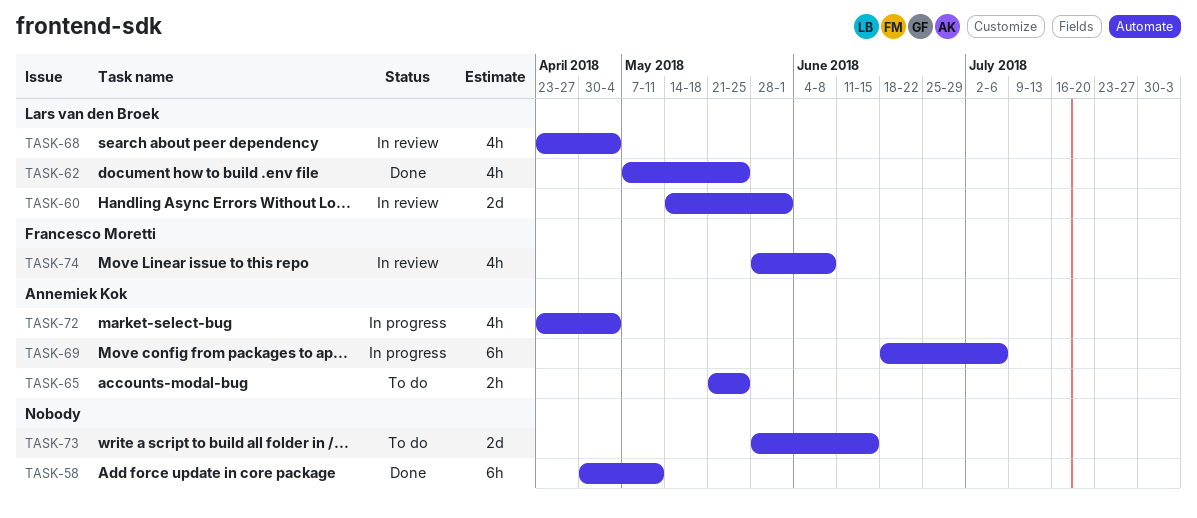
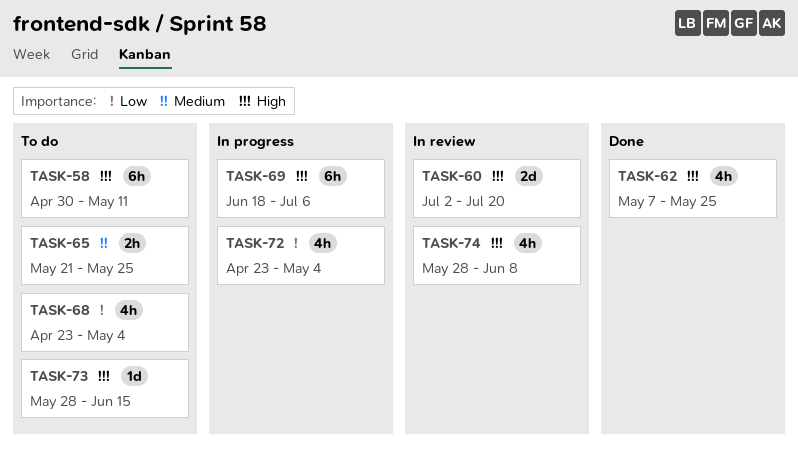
TASK-58, status: Done -> To do
TASK-60, start: May 14 -> Jul 2
TASK-60, due: Jun 1 -> Jul 20
TASK-68, status: In review -> To do
TASK-73, estimate: 2d -> 1d

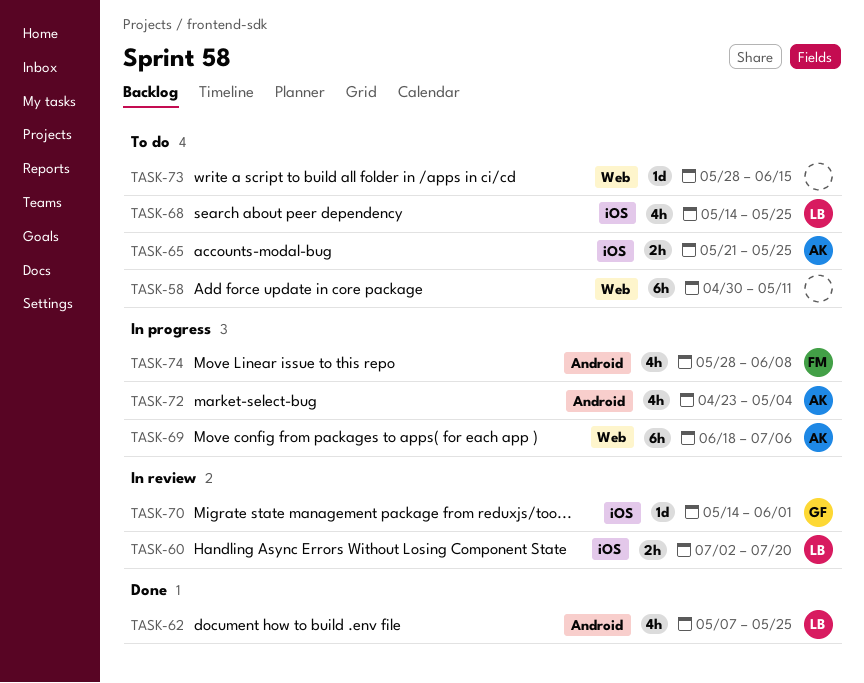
TASK-60, estimate: 2d -> 2h
TASK-68, start: Apr 23 -> May 14
TASK-68, due: May 4 -> May 25
TASK-70: none -> present
TASK-74, status: In review -> In progress

